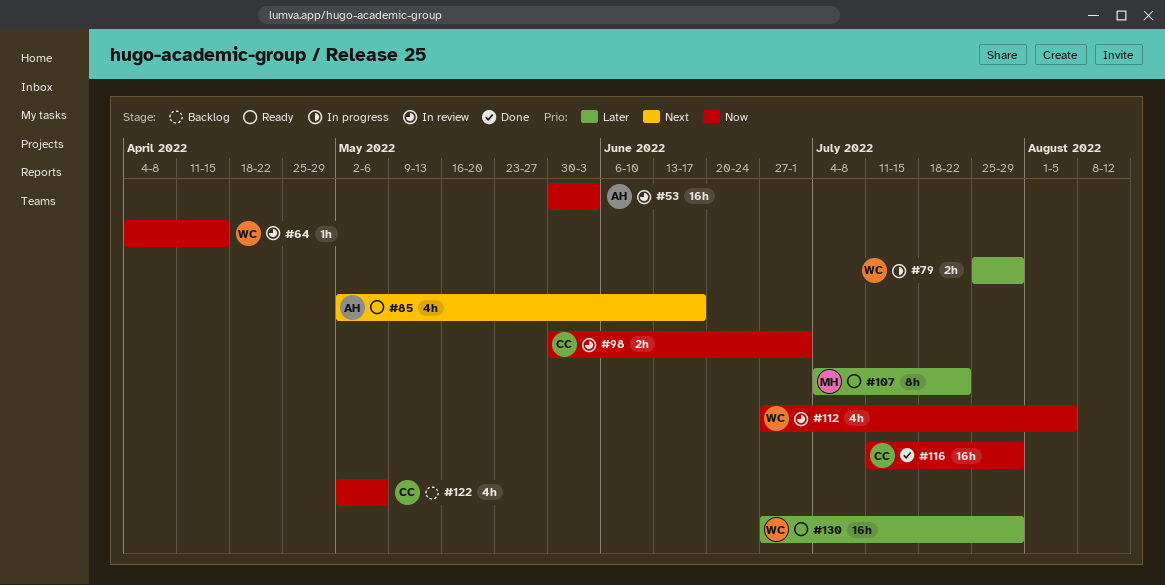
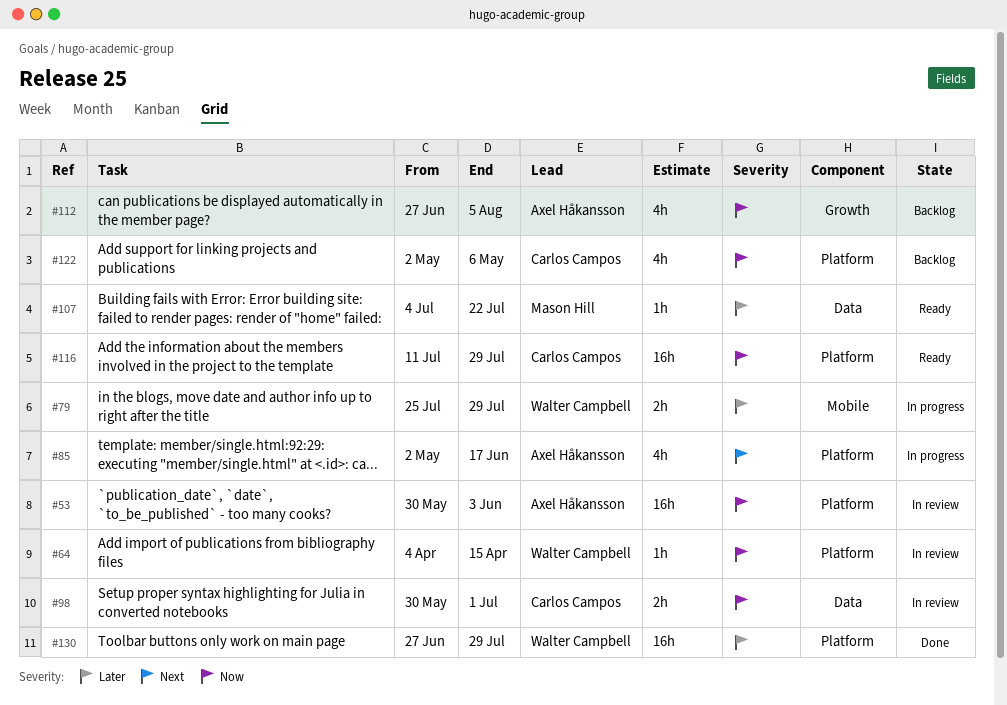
#85, status: Ready -> In progress
#107, estimate: 8h -> 1h
#112, status: In review -> Backlog
#112, owner: Walter Campbell -> Axel Håkansson
#116, status: Done -> Ready
#130, status: Ready -> Done

